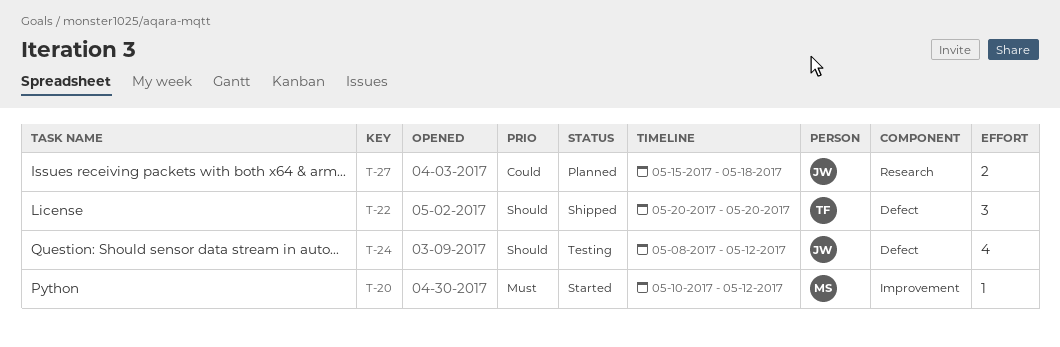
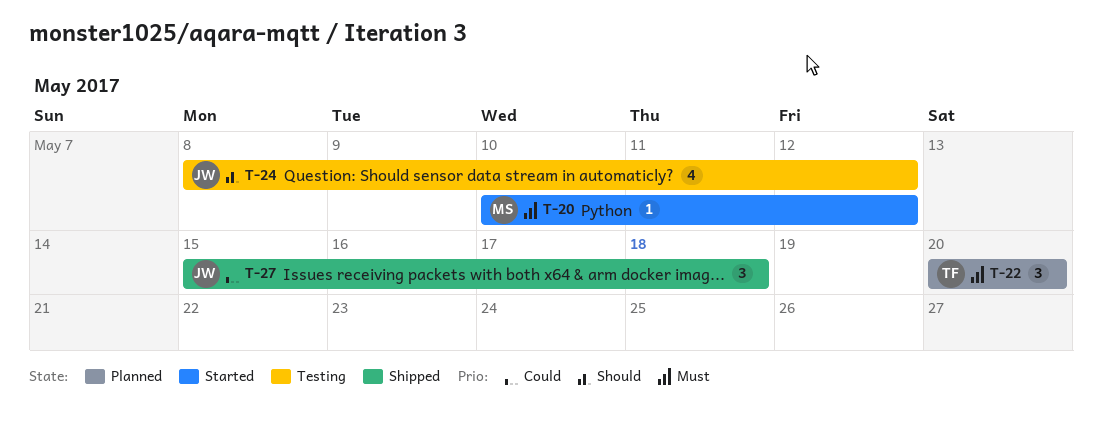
T-22, status: Shipped -> Planned
T-22, priority: Should -> Must
T-27, status: Planned -> Shipped
T-27, estimate: 2 -> 3

